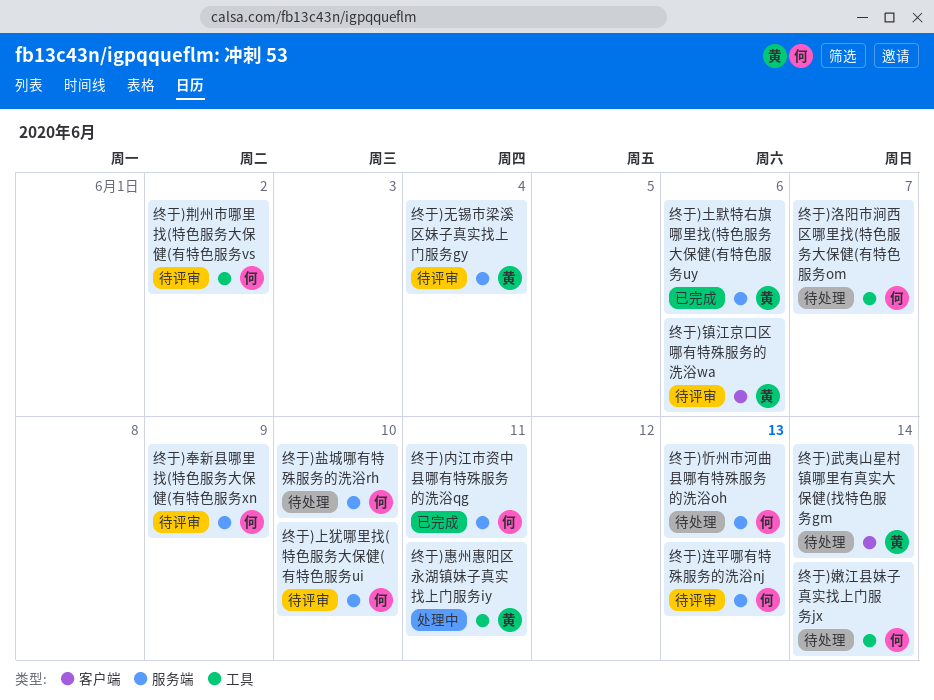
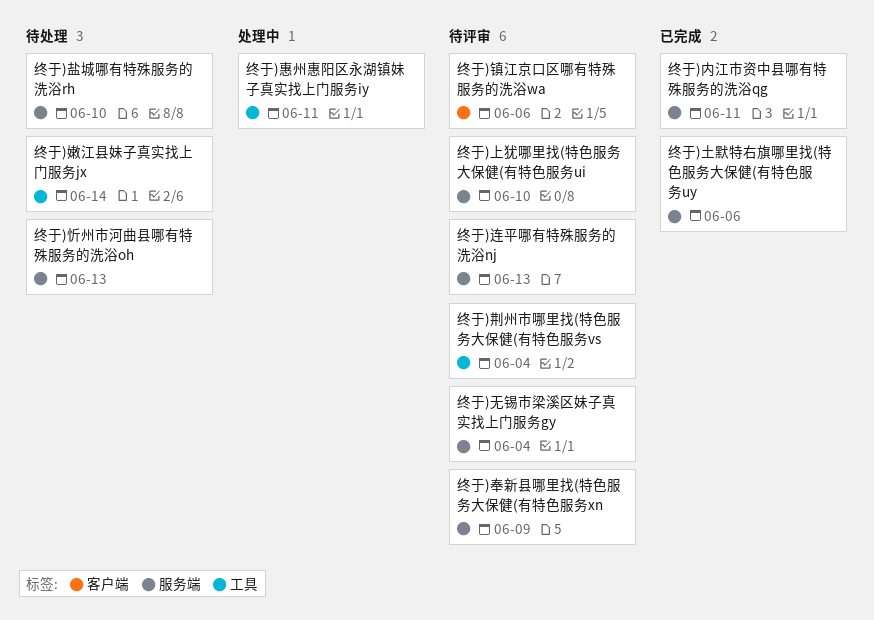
终于)武夷山星村镇哪里有真实大保健(找特色服务gm: present -> none
终于)洛阳市涧西区哪里找(特色服务大保健(有特色服务om: present -> none
终于)荆州市哪里找(特色服务大保健(有特色服务vs, due: Jun 2 -> Jun 4

